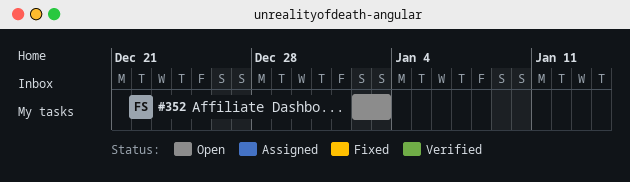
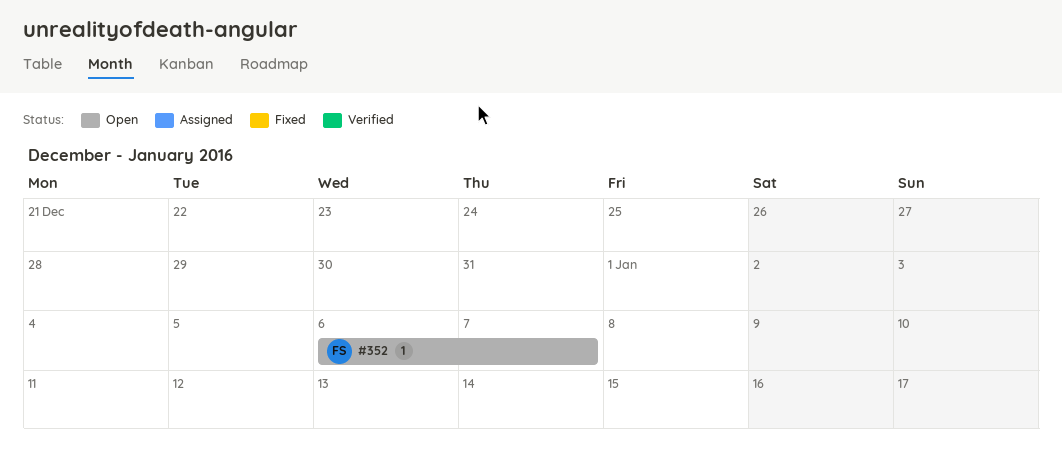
#352, start: Jan 2 -> Jan 6
#352, due: Jan 3 -> Jan 7

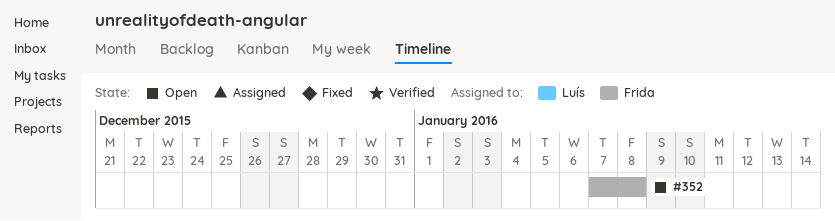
#352, start: Jan 6 -> Jan 7
#352, due: Jan 7 -> Jan 8

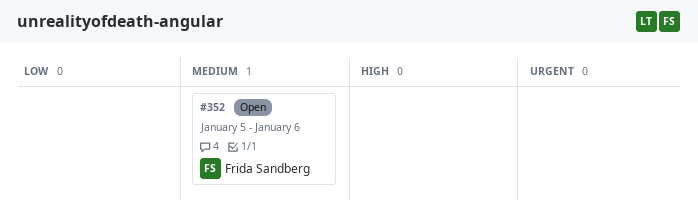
#352, start: Jan 7 -> Jan 5
#352, due: Jan 8 -> Jan 6

